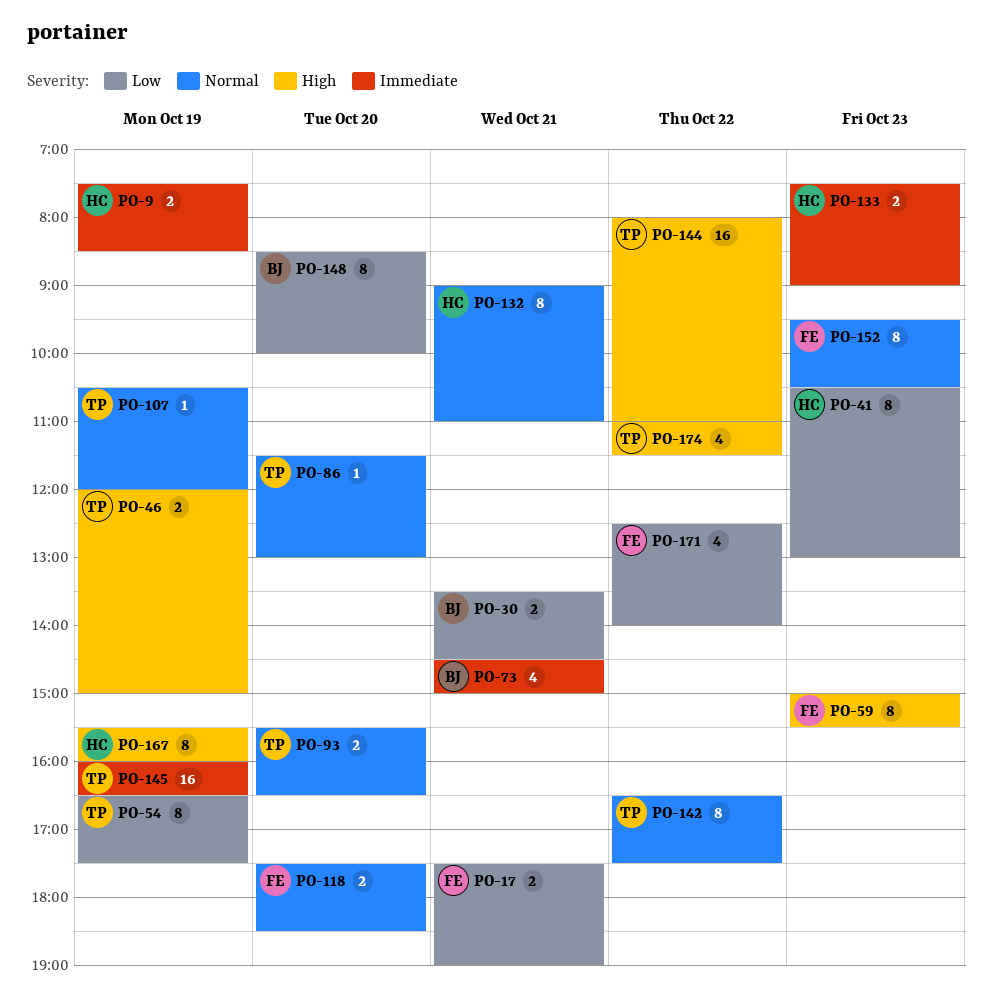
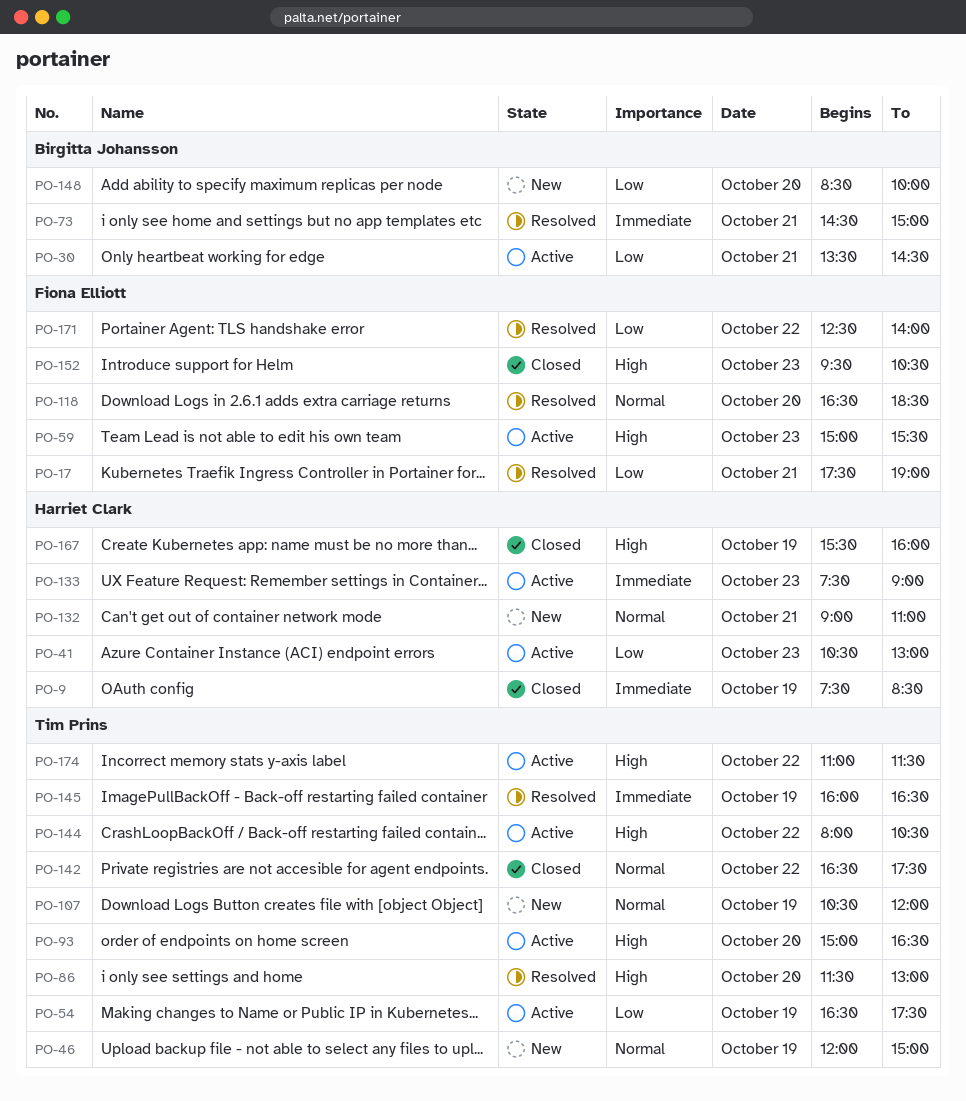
PO-46, priority: High -> Normal
PO-86, priority: Normal -> High
PO-93, priority: Normal -> High
PO-93, begins: 15:30 -> 15:00
PO-118, begins: 17:30 -> 16:30
PO-144, ends: 11:00 -> 10:30
PO-152, priority: Normal -> High

